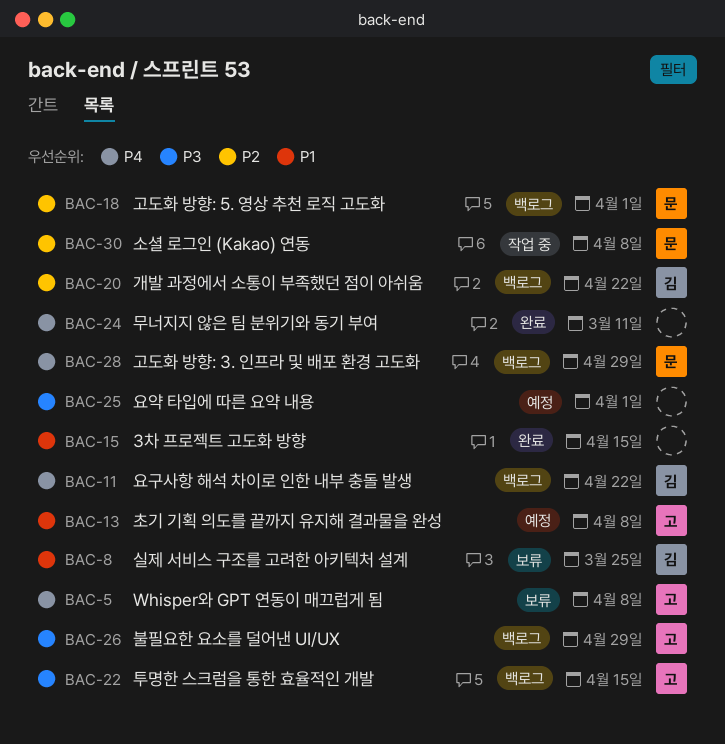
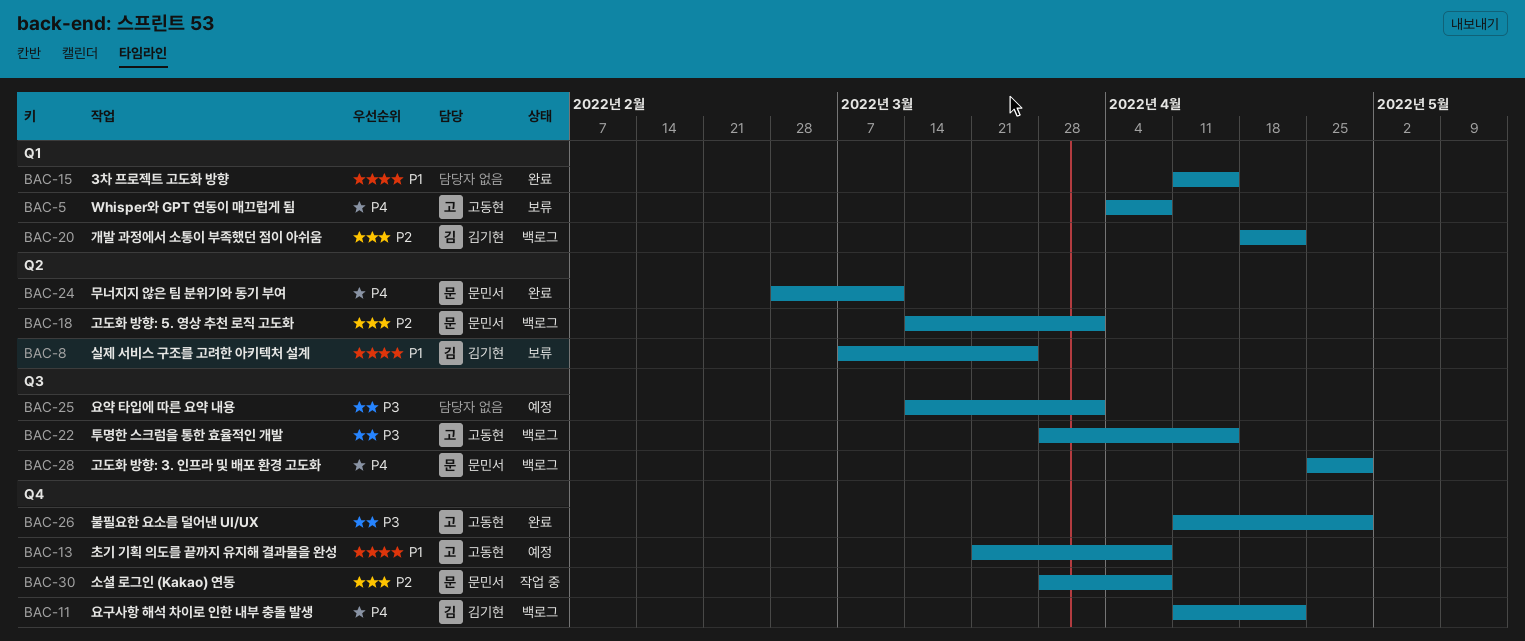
BAC-24, owner: none -> 문민서
BAC-26, status: 백로그 -> 완료

